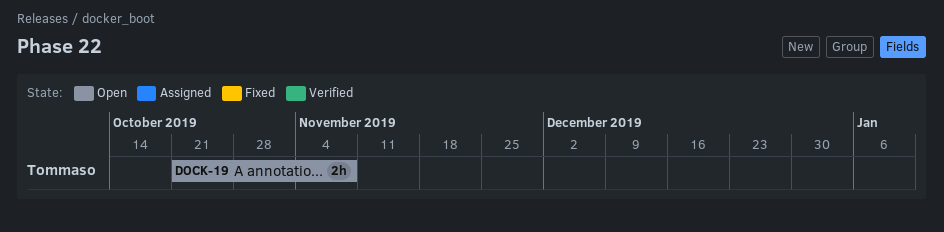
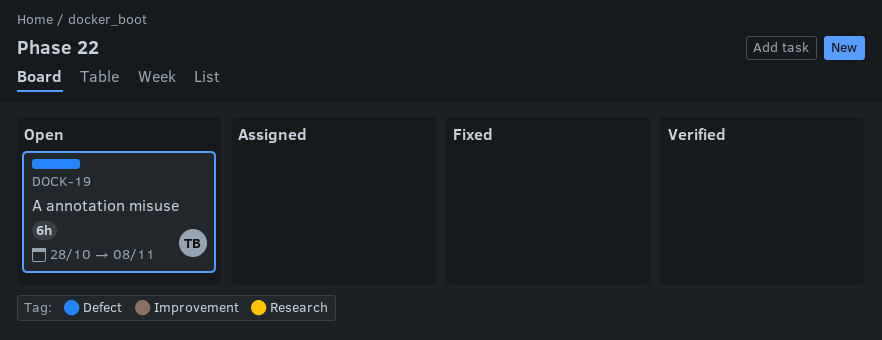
DOCK-19, estimate: 2h -> 6h
DOCK-19, start: Oct 21 -> Oct 28

